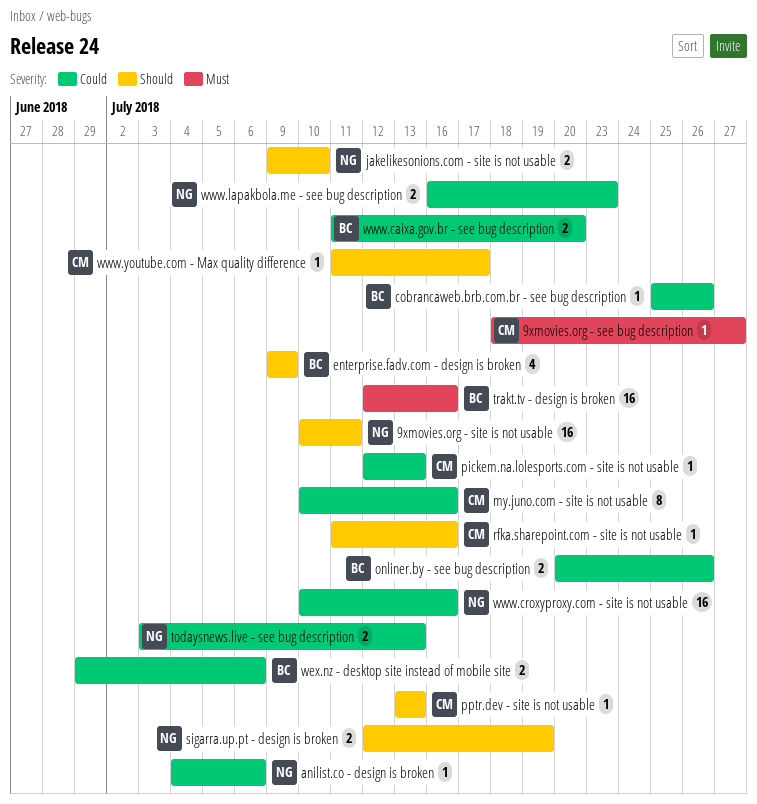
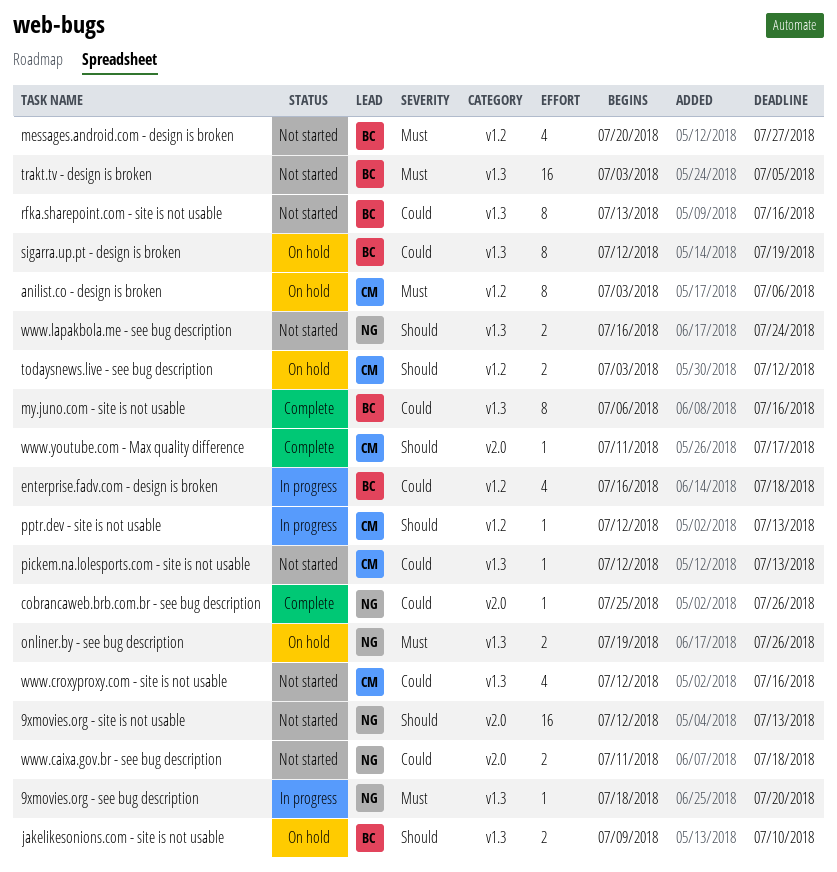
9xmovies.org - see bug description, owner: CM -> NG
9xmovies.org - see bug description, due: Jul 27 -> Jul 20
9xmovies.org - site is not usable, start: Jul 10 -> Jul 12
9xmovies.org - site is not usable, due: Jul 11 -> Jul 13
anilist.co - design is broken, owner: NG -> CM
anilist.co - design is broken, priority: Could -> Must
anilist.co - design is broken, estimate: 1 -> 8
anilist.co - design is broken, start: Jul 4 -> Jul 3
cobrancaweb.brb.com.br - see bug description, owner: BC -> NG
enterprise.fadv.com - design is broken, priority: Should -> Could
enterprise.fadv.com - design is broken, start: Jul 9 -> Jul 16
enterprise.fadv.com - design is broken, due: Jul 9 -> Jul 18
jakelikesonions.com - site is not usable, owner: NG -> BC
messages.android.com - design is broken: none -> present
my.juno.com - site is not usable, owner: CM -> BC
my.juno.com - site is not usable, start: Jul 10 -> Jul 6
onliner.by - see bug description, owner: BC -> NG
onliner.by - see bug description, priority: Could -> Must
onliner.by - see bug description, start: Jul 20 -> Jul 19
pptr.dev - site is not usable, start: Jul 13 -> Jul 12
rfka.sharepoint.com - site is not usable, owner: CM -> BC
rfka.sharepoint.com - site is not usable, priority: Should -> Could
rfka.sharepoint.com - site is not usable, estimate: 1 -> 8
rfka.sharepoint.com - site is not usable, start: Jul 11 -> Jul 13
sigarra.up.pt - design is broken, owner: NG -> BC
sigarra.up.pt - design is broken, priority: Should -> Could
sigarra.up.pt - design is broken, estimate: 2 -> 8
todaysnews.live - see bug description, owner: NG -> CM
todaysnews.live - see bug description, priority: Could -> Should
todaysnews.live - see bug description, due: Jul 13 -> Jul 12
trakt.tv - design is broken, start: Jul 12 -> Jul 3
trakt.tv - design is broken, due: Jul 16 -> Jul 5
wex.nz - desktop site instead of mobile site: present -> none
www.caixa.gov.br - see bug description, owner: BC -> NG
www.caixa.gov.br - see bug description, due: Jul 20 -> Jul 18
www.croxyproxy.com - site is not usable, owner: NG -> CM
www.croxyproxy.com - site is not usable, estimate: 16 -> 4
www.croxyproxy.com - site is not usable, start: Jul 10 -> Jul 12
www.lapakbola.me - see bug description, priority: Could -> Should
www.lapakbola.me - see bug description, due: Jul 23 -> Jul 24

